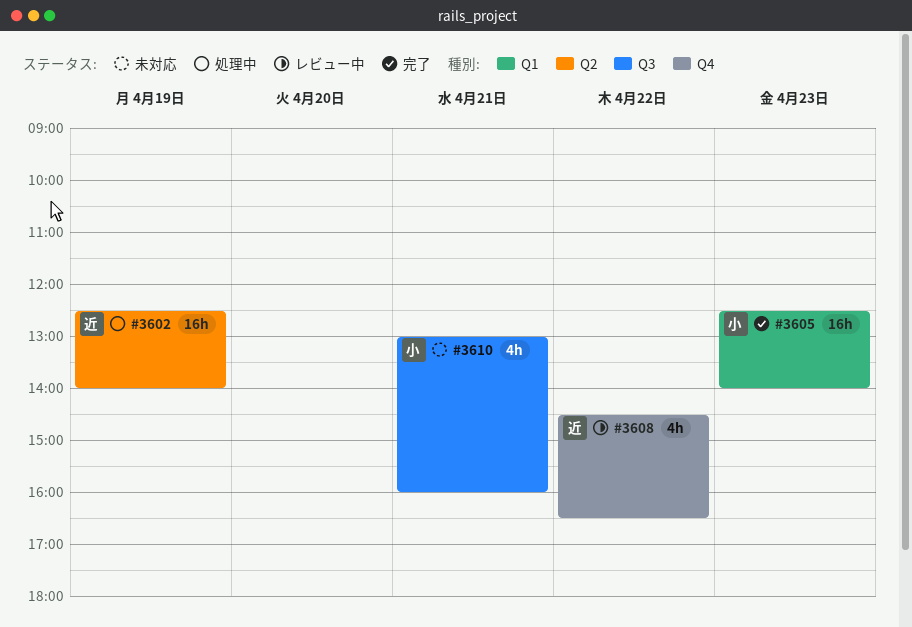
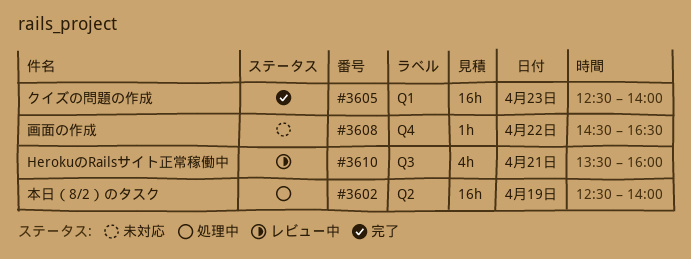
#3608, status: レビュー中 -> 未対応
#3608, estimate: 4h -> 1h
#3610, status: 未対応 -> レビュー中
#3610, begins: 13:00 -> 13:30

